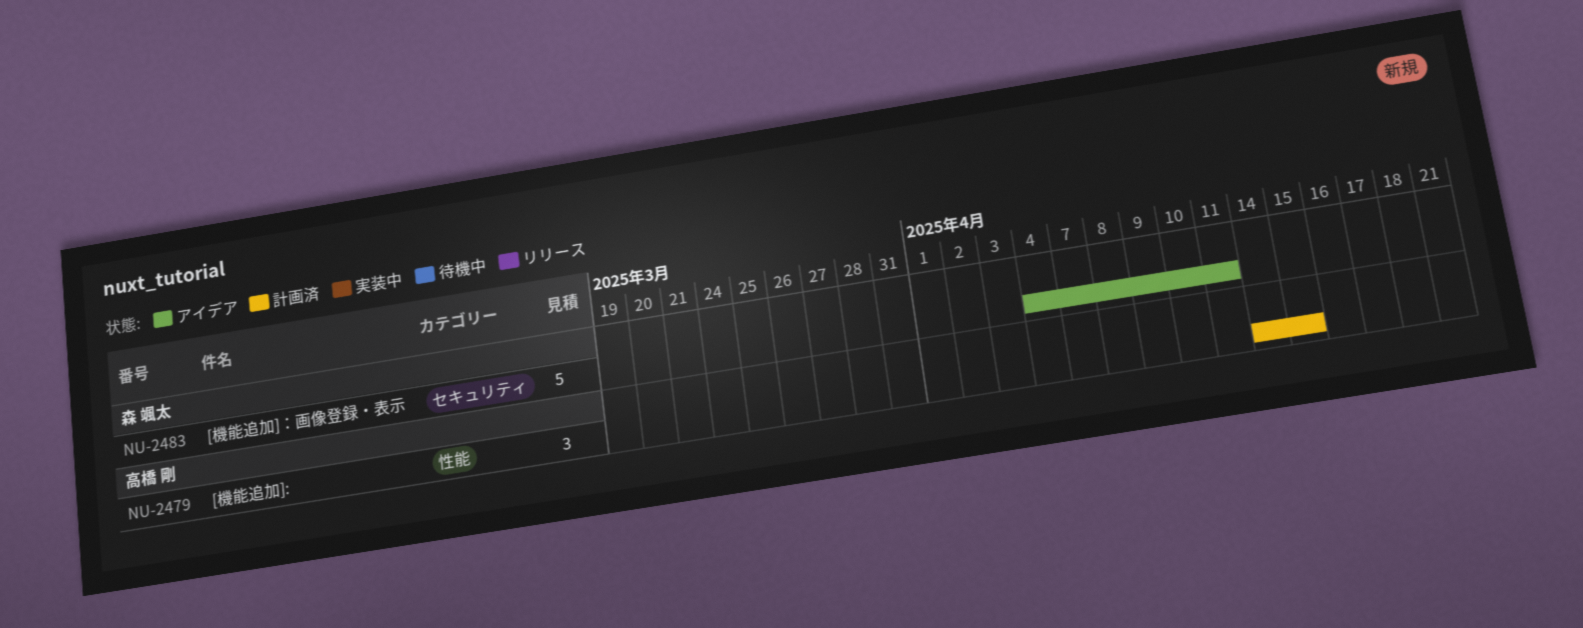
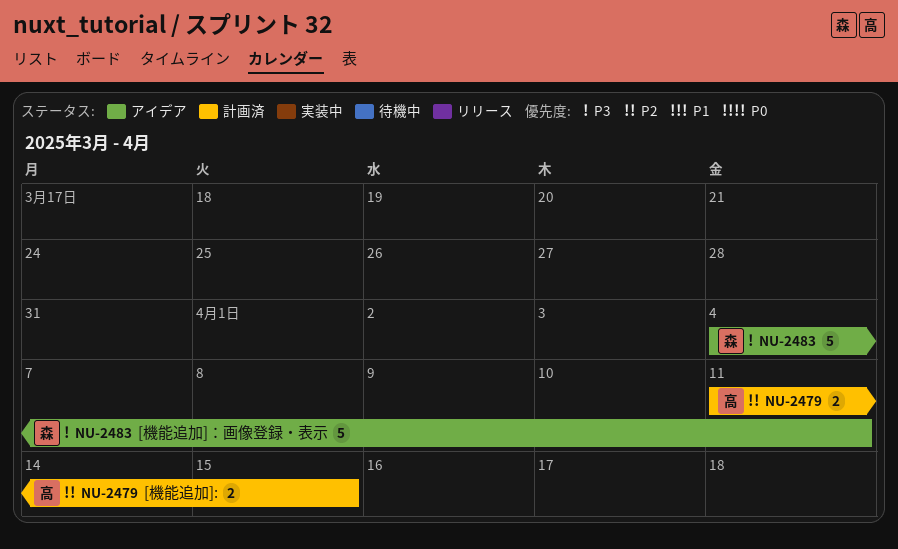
NU-2479, estimate: 3 -> 2
NU-2479, start: Apr 14 -> Apr 11

